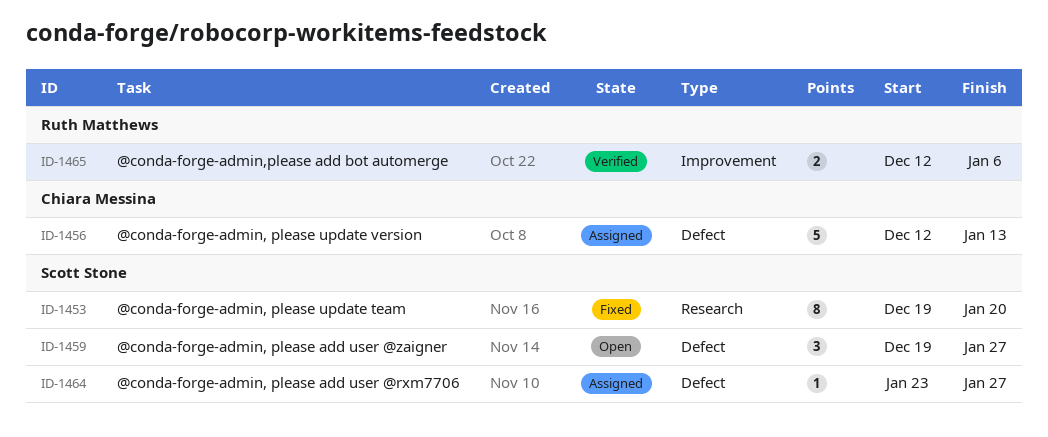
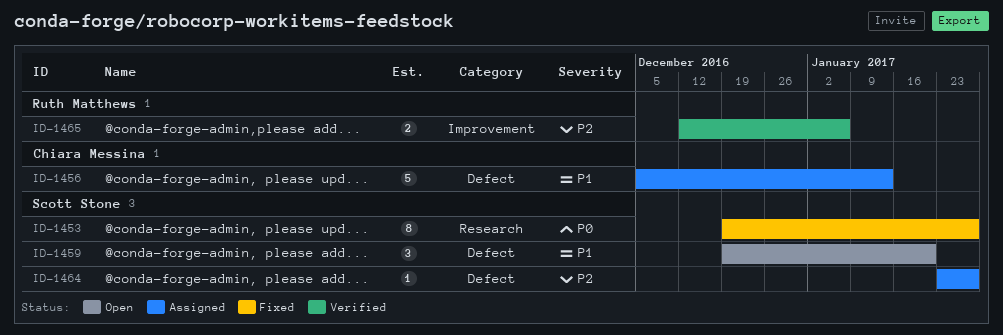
ID-1453, due: Jan 20 -> Jan 27
ID-1456, start: Dec 12 -> Dec 5
ID-1459, due: Jan 27 -> Jan 20

